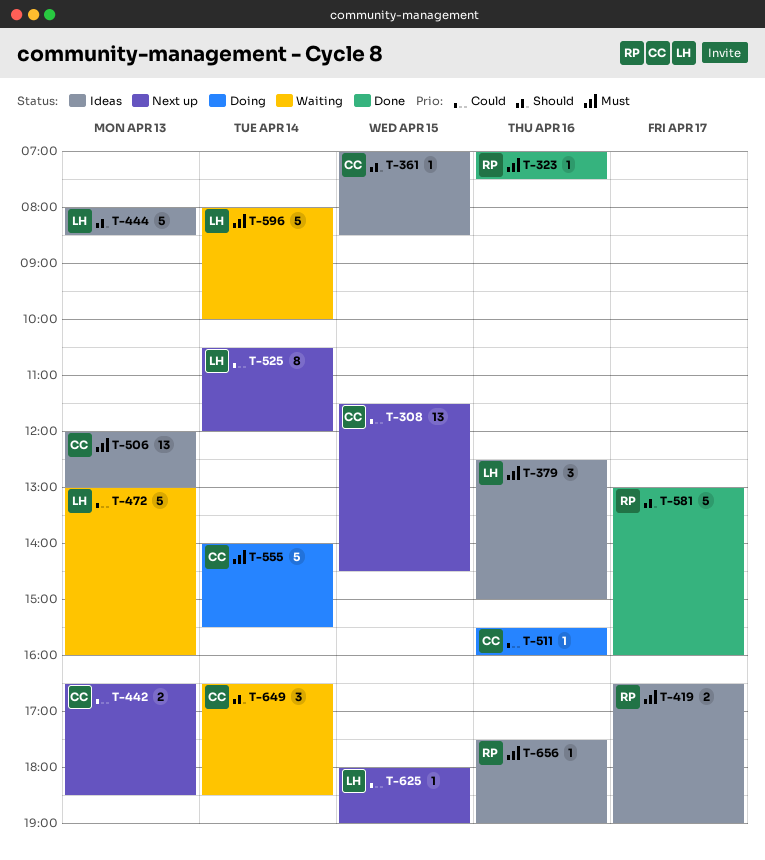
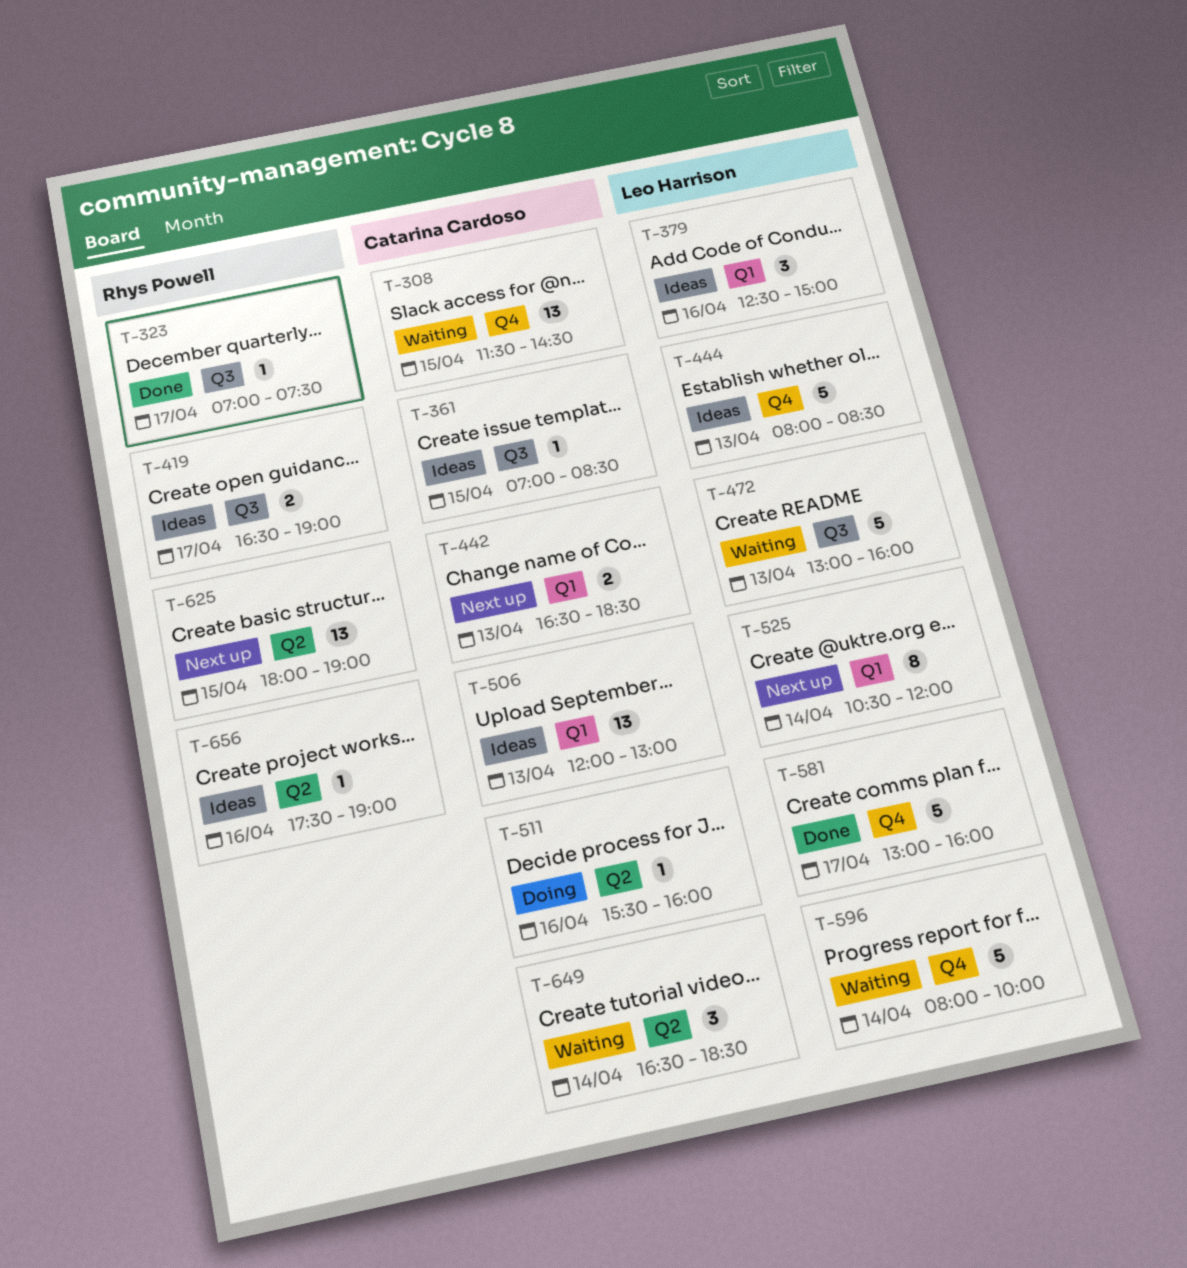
T-308, status: Next up -> Waiting
T-323, day: Apr 16 -> Apr 17
T-555: present -> none
T-581, owner: Rhys Powell -> Leo Harrison
T-625, owner: Leo Harrison -> Rhys Powell
T-625, estimate: 1 -> 13

